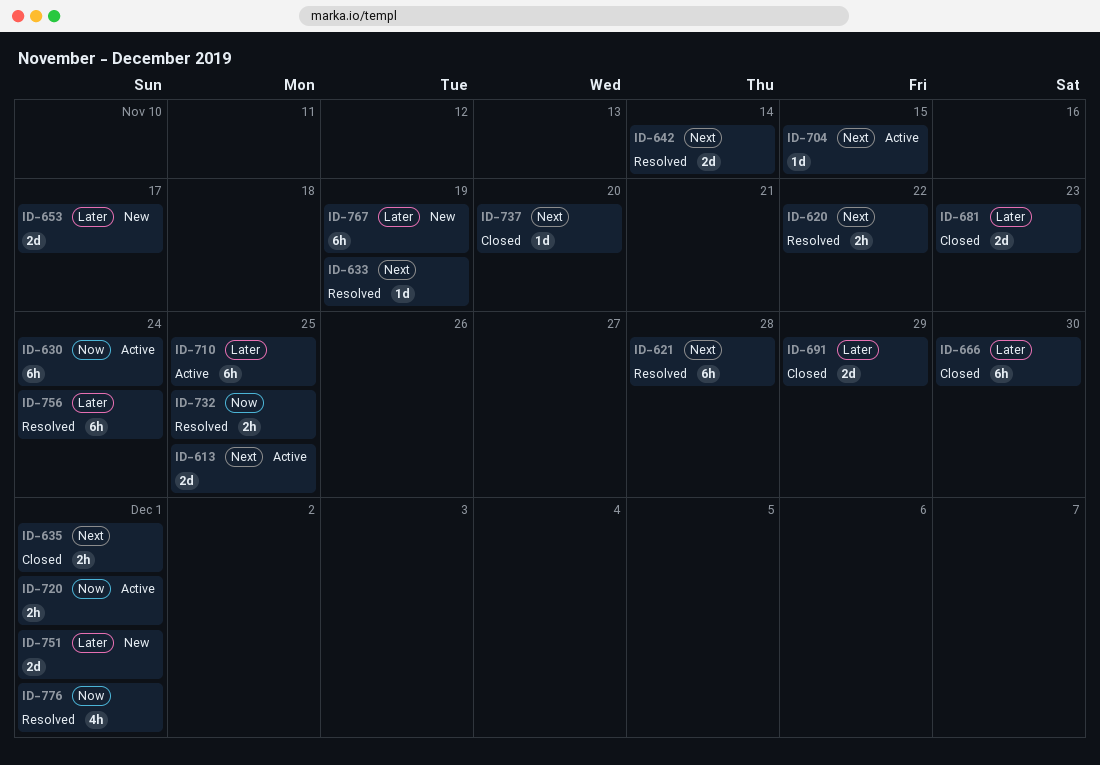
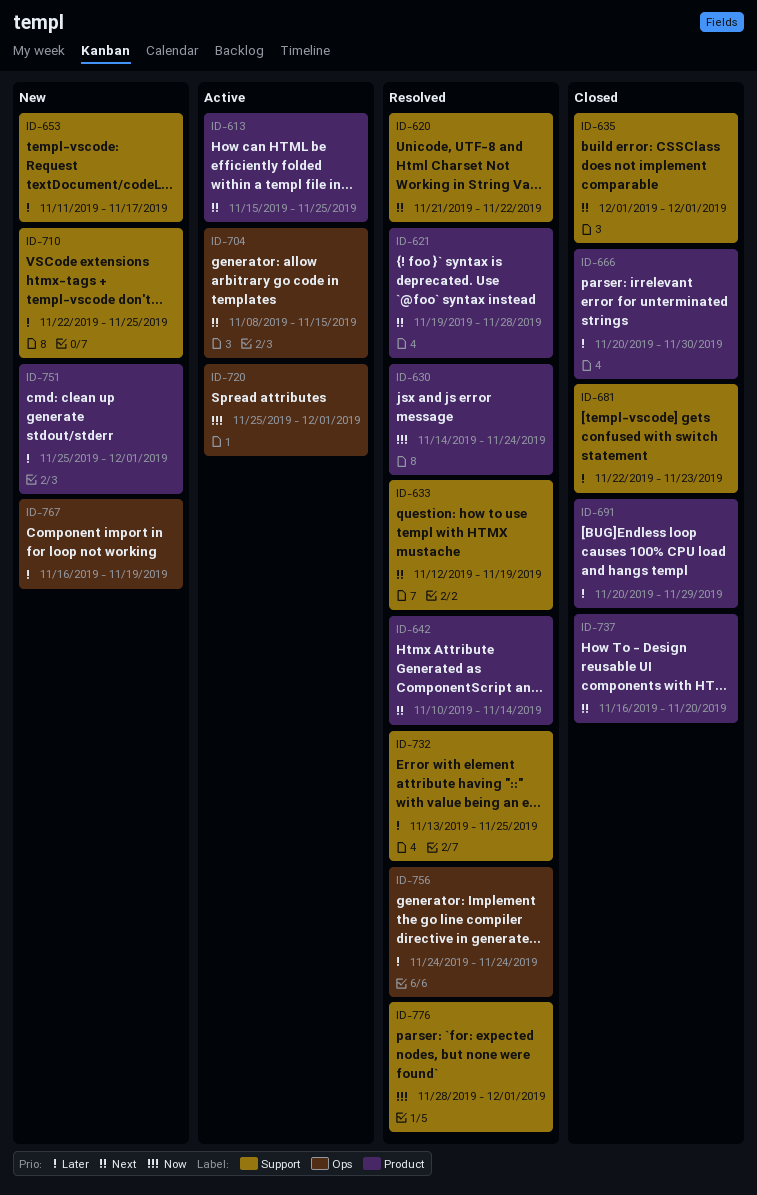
ID-630, status: Active -> Resolved
ID-710, status: Active -> New
ID-732, priority: Now -> Later

